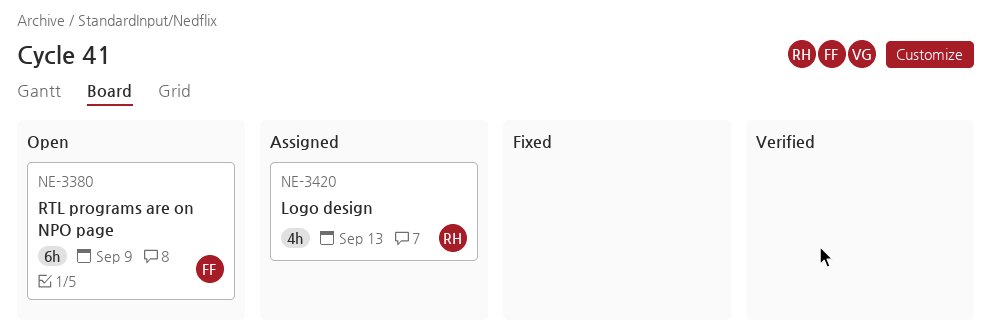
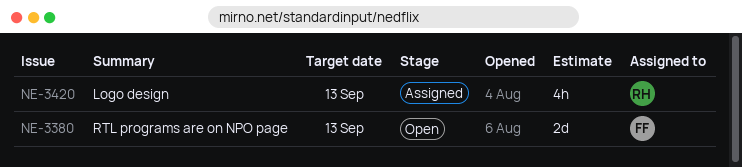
NE-3380, estimate: 6h -> 2d
NE-3380, due: Sep 9 -> Sep 13

